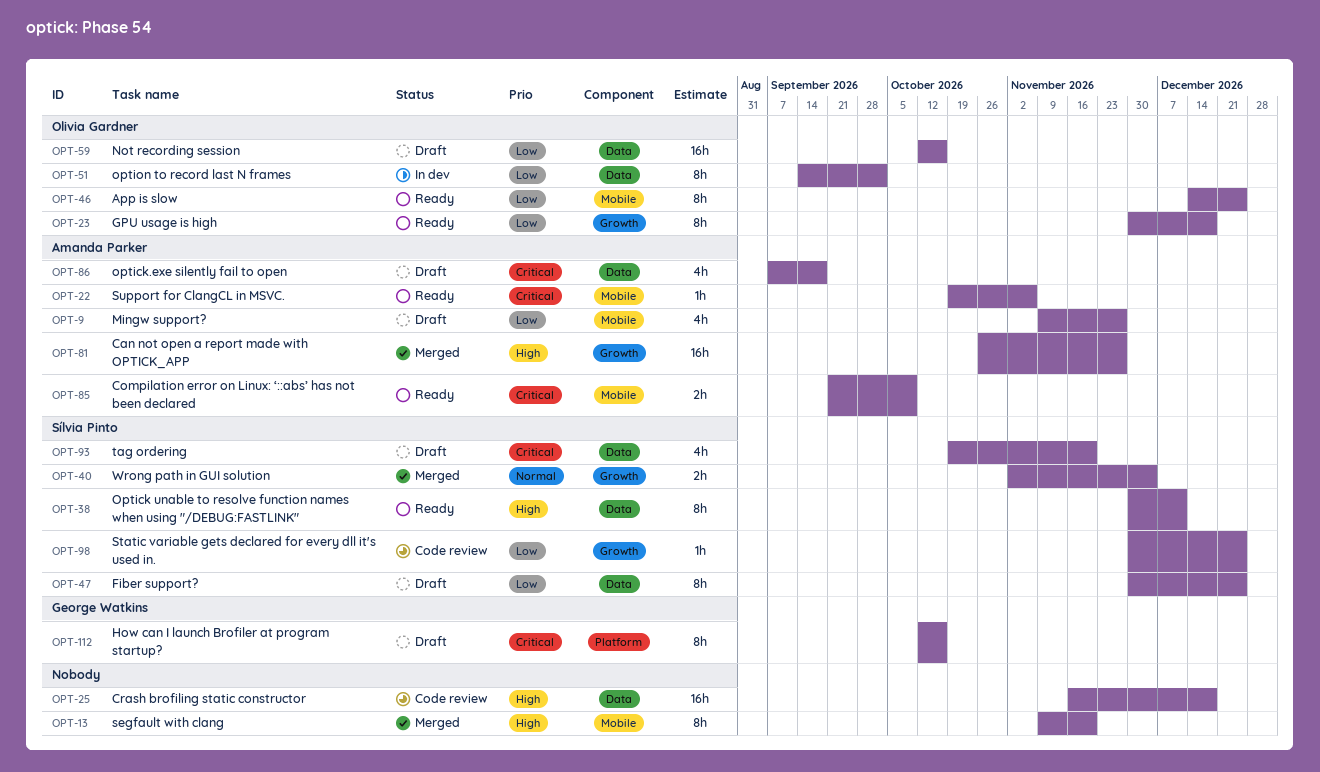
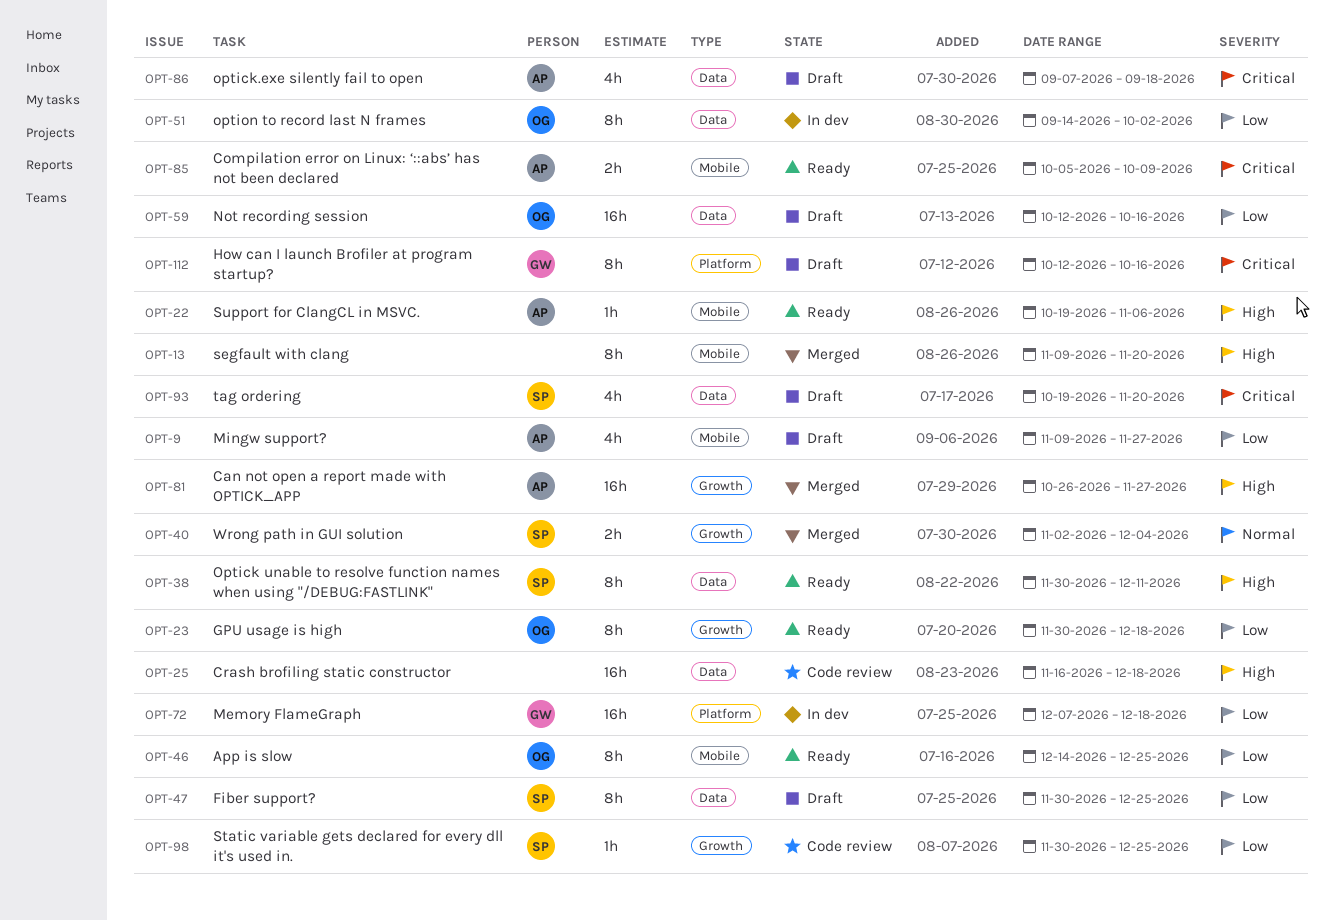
OPT-22, priority: Critical -> High
OPT-72: none -> present
OPT-85, start: Sep 21 -> Oct 5

